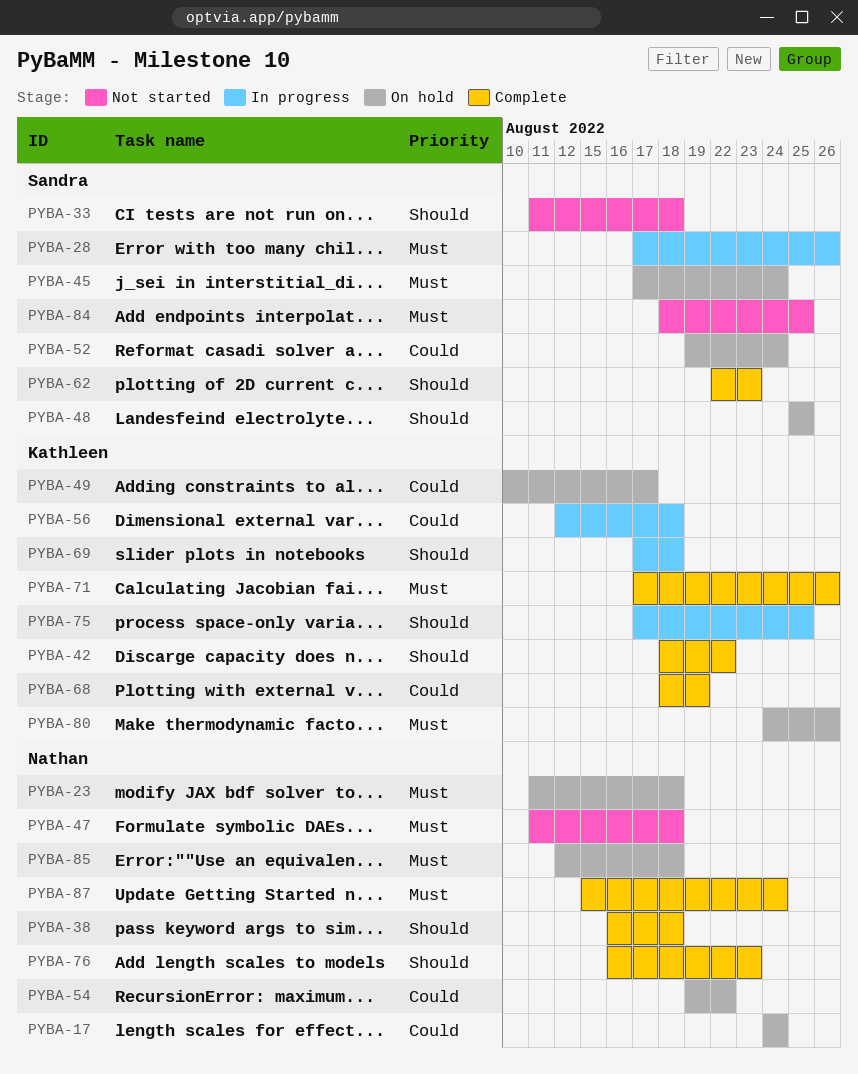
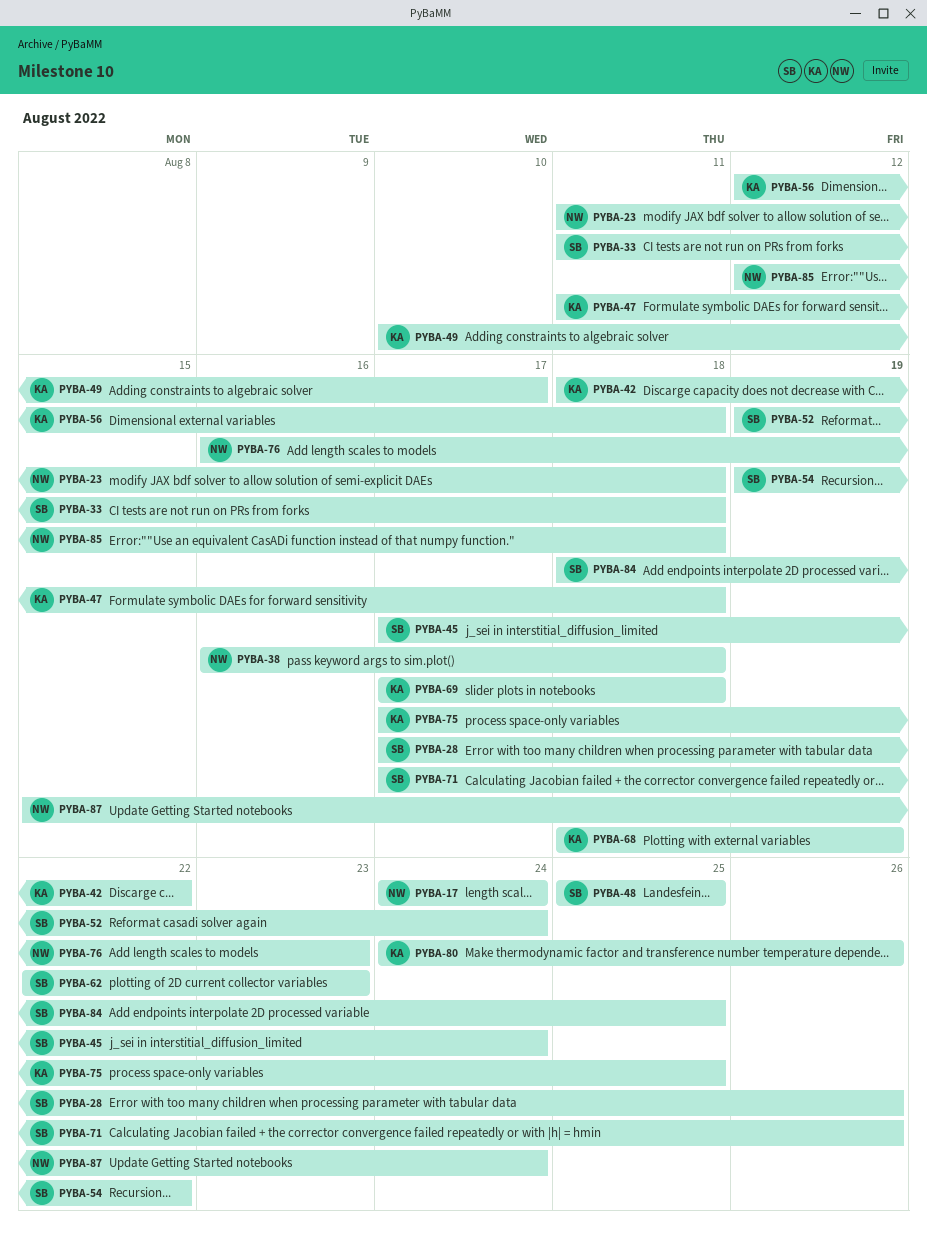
PYBA-47, owner: Nathan -> Kathleen
PYBA-54, owner: Nathan -> Sandra
PYBA-71, owner: Kathleen -> Sandra

